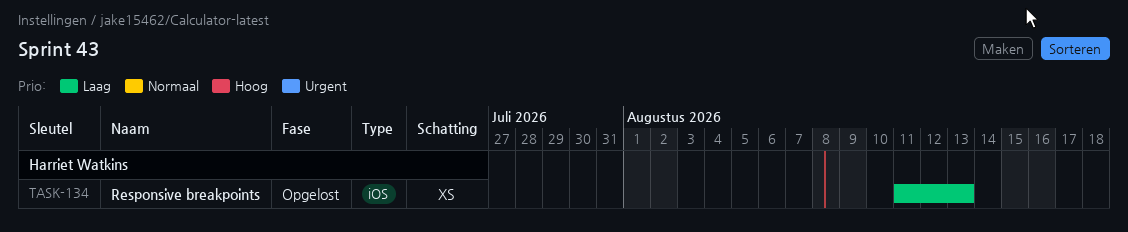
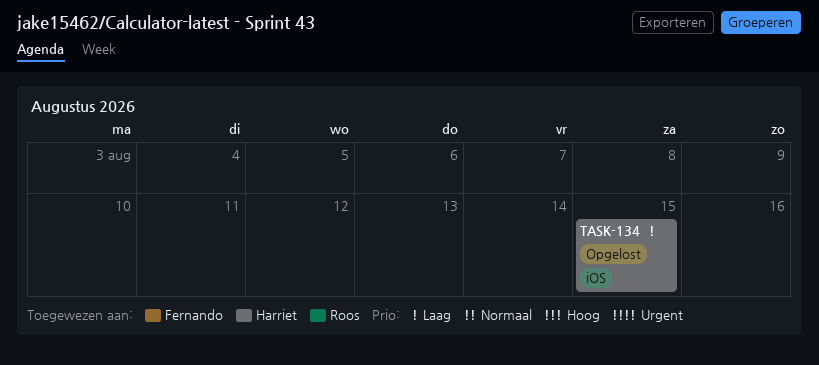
TASK-134, due: Aug 13 -> Aug 15

